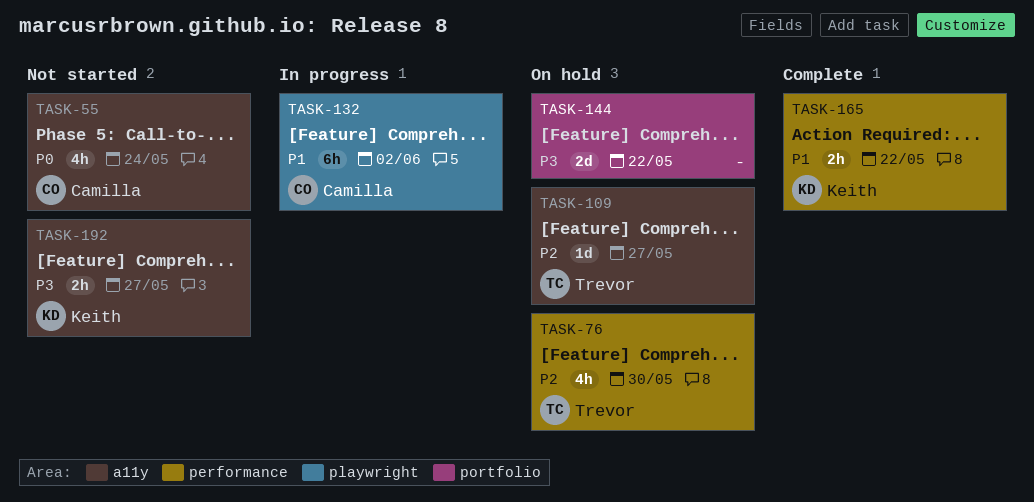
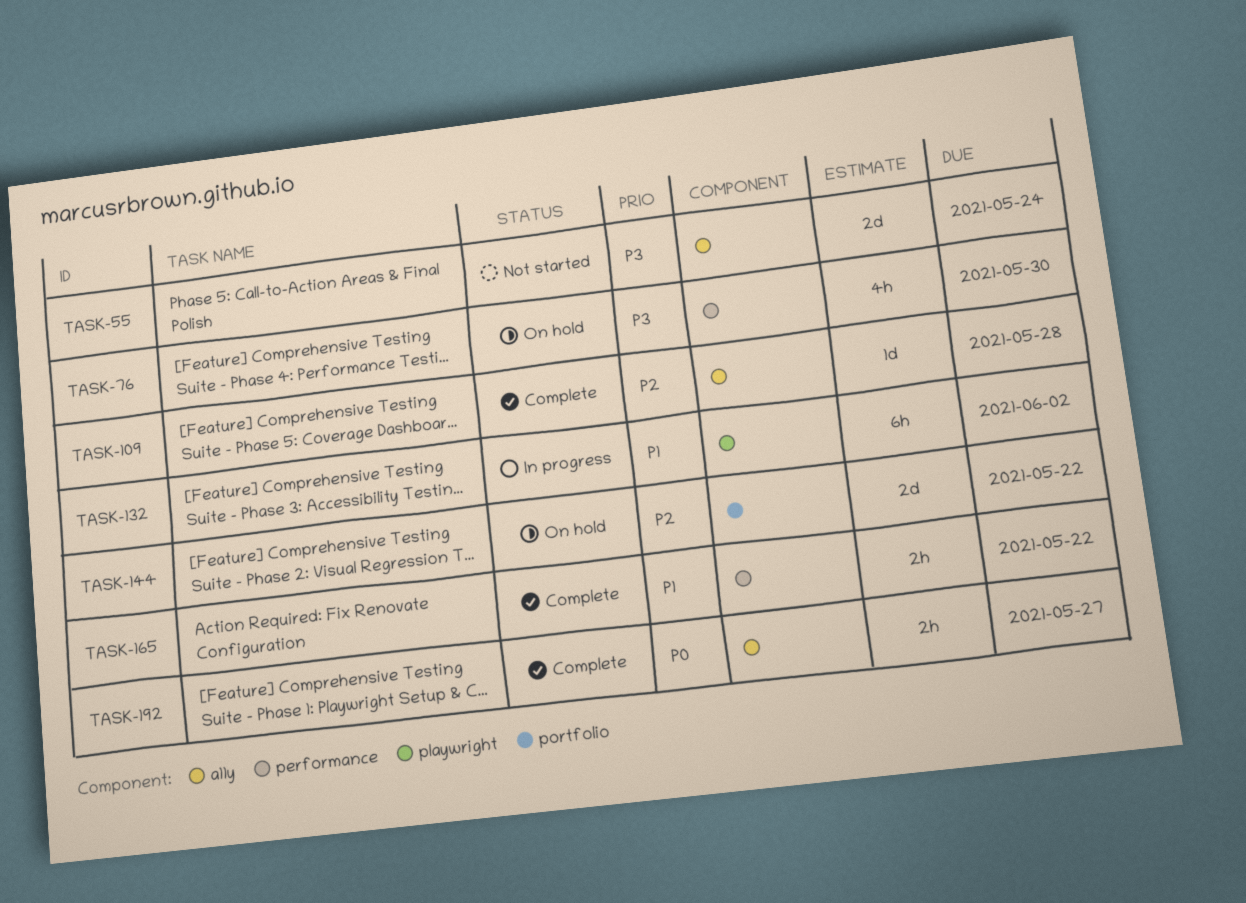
TASK-55, priority: P0 -> P3
TASK-55, estimate: 4h -> 2d
TASK-76, priority: P2 -> P3
TASK-109, status: On hold -> Complete
TASK-109, due: May 27 -> May 28
TASK-144, priority: P3 -> P2
TASK-192, status: Not started -> Complete
TASK-192, priority: P3 -> P0

